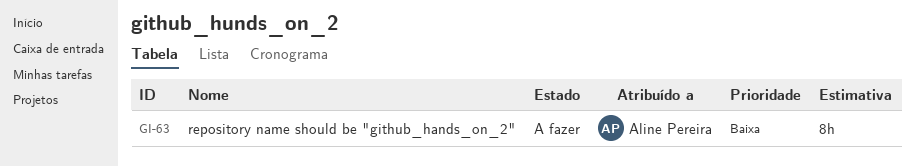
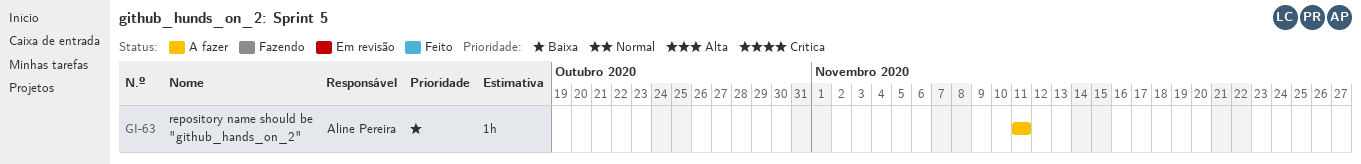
GI-63, estimate: 8h -> 1h

